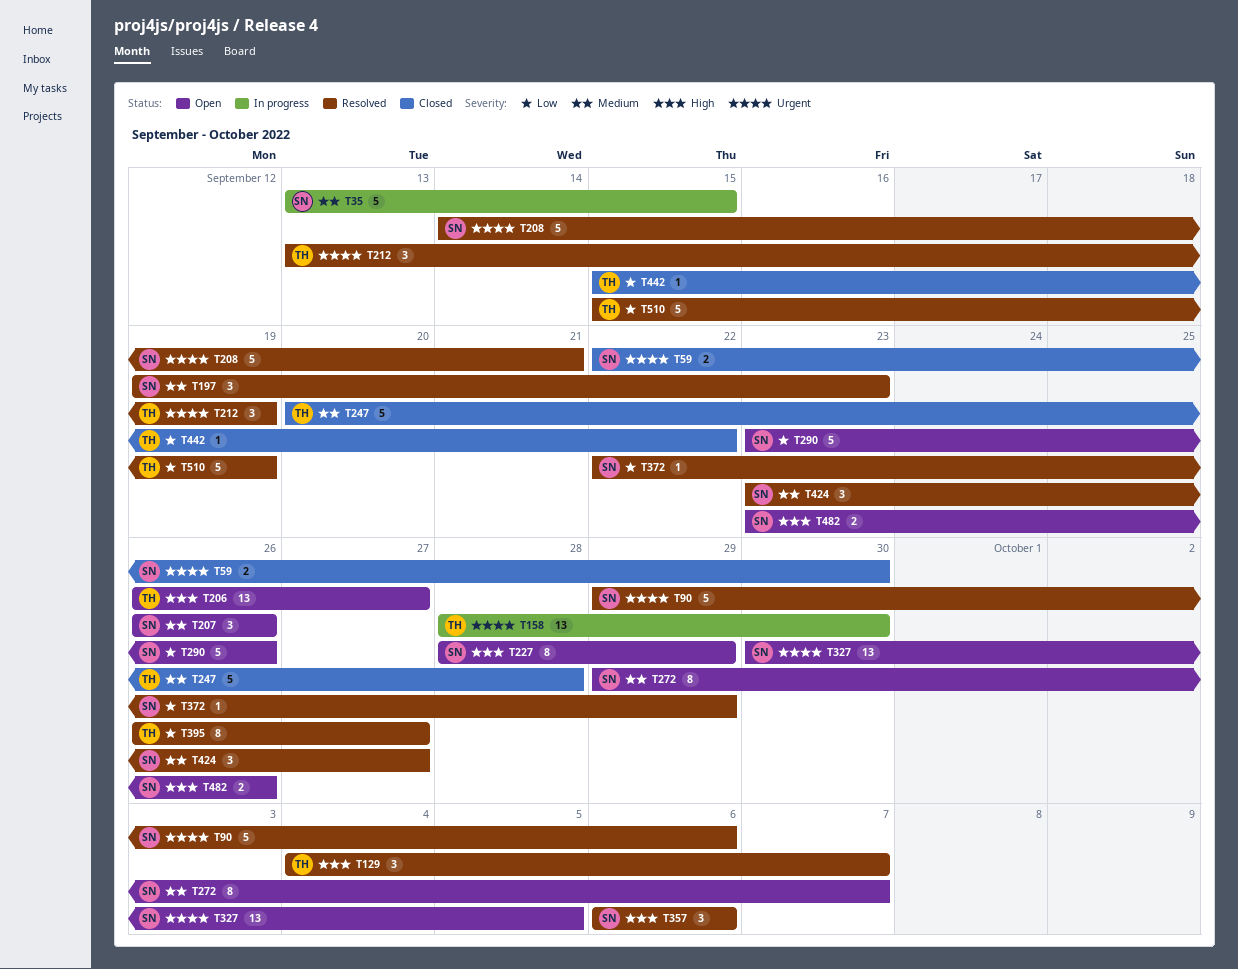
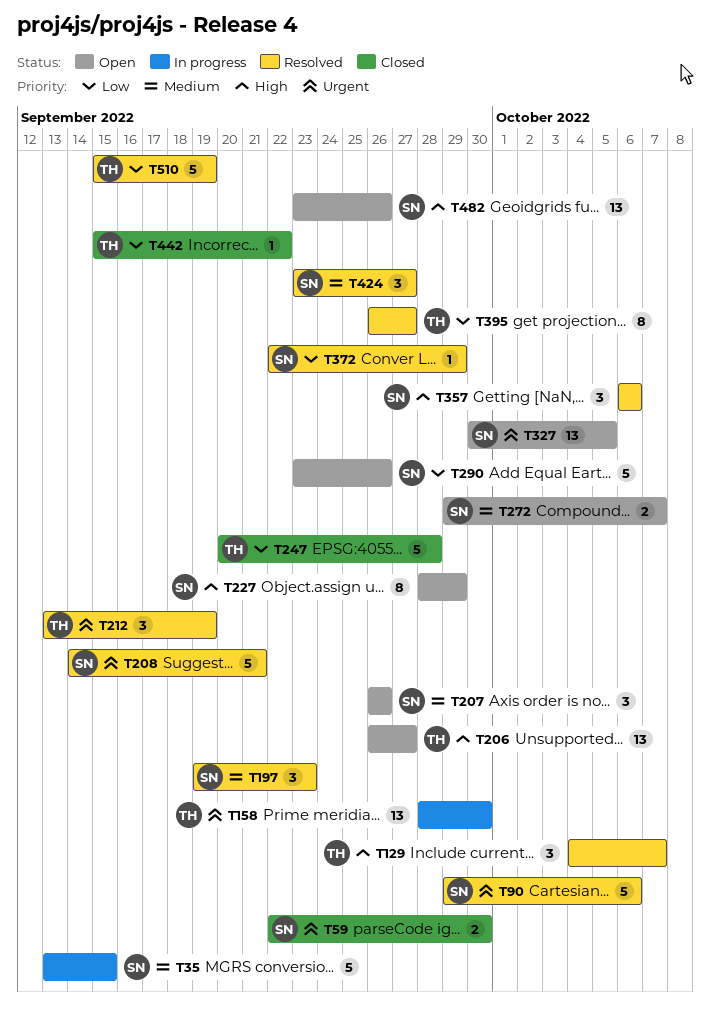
T247, priority: Medium -> Low
T272, estimate: 8 -> 2
T482, estimate: 2 -> 13

